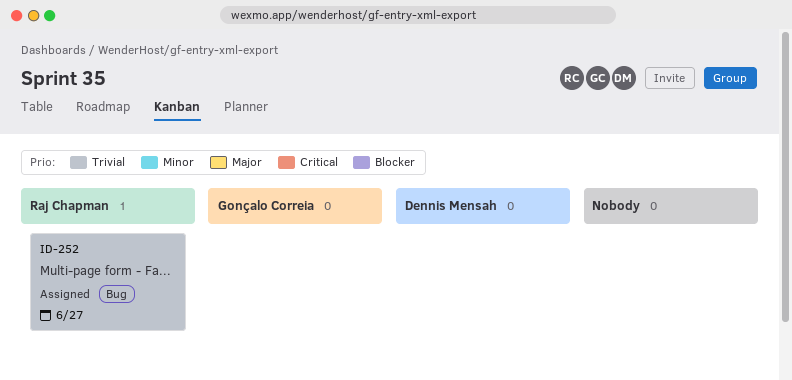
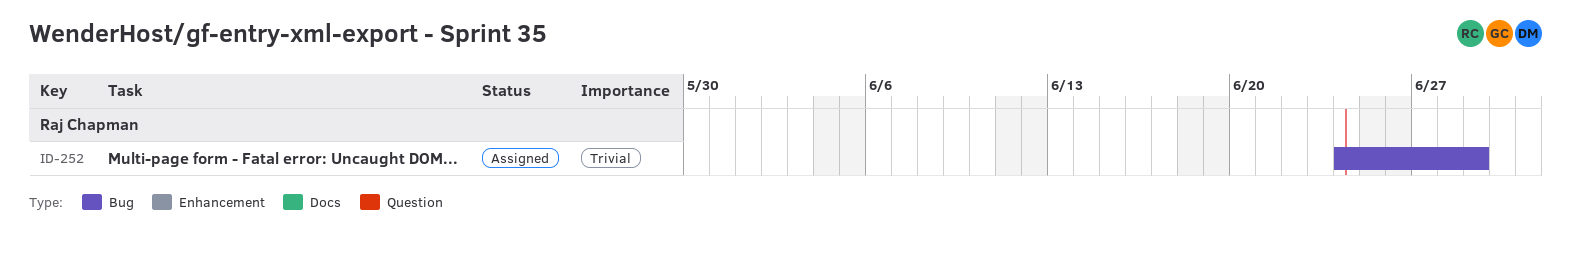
ID-252, due: Jun 27 -> Jun 29

